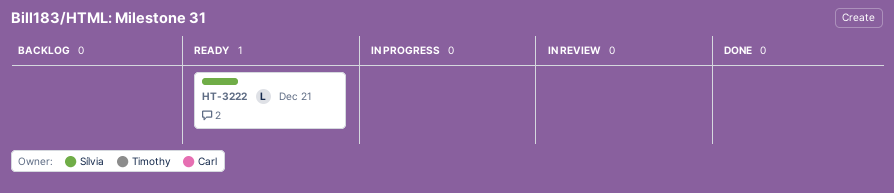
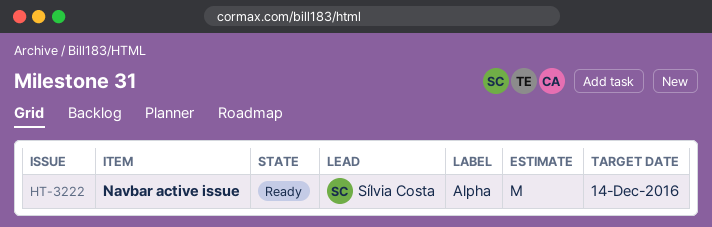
HT-3222, estimate: L -> M
HT-3222, due: Dec 21 -> Dec 14

